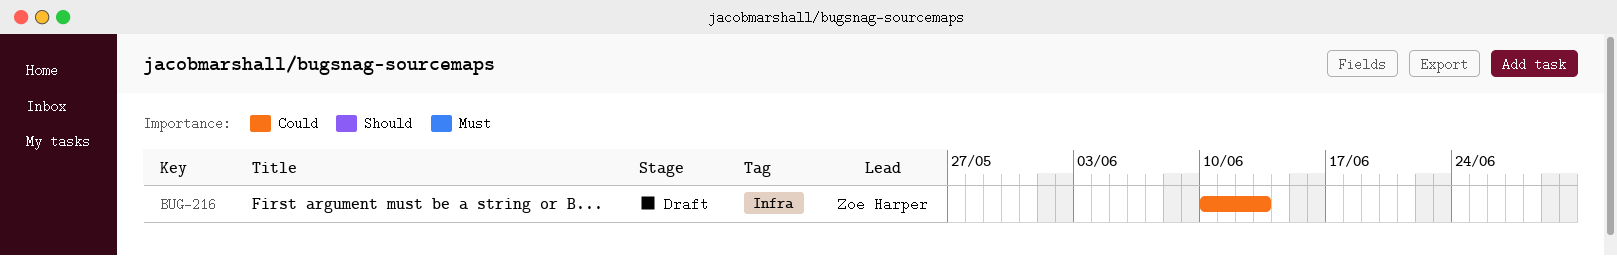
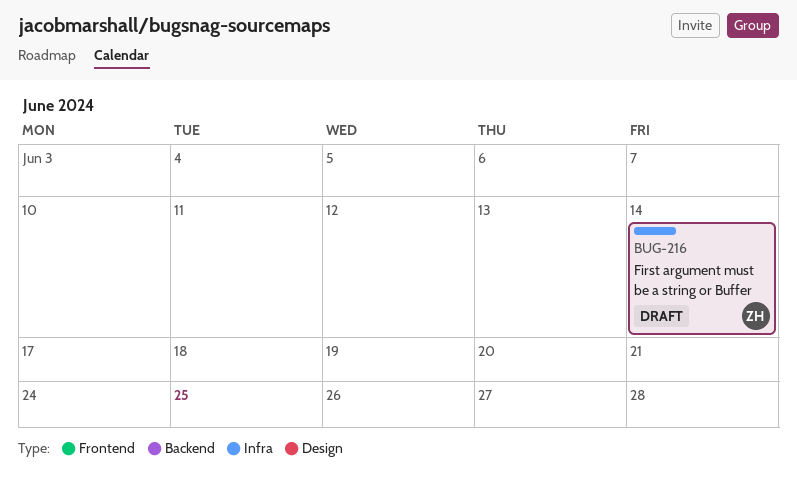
BUG-216, due: Jun 13 -> Jun 14

